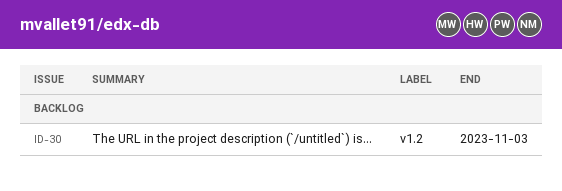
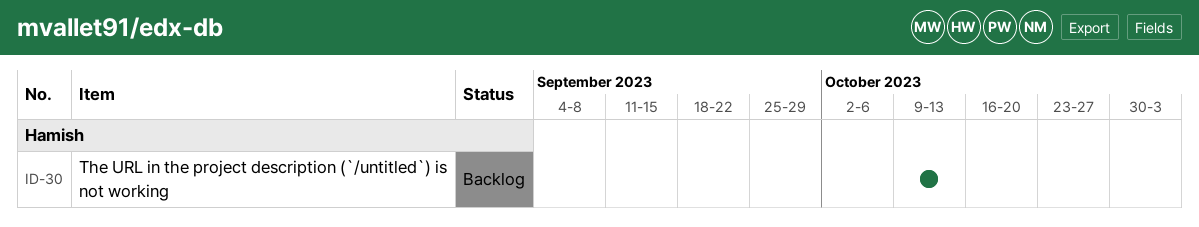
ID-30, due: Nov 3 -> Oct 13

